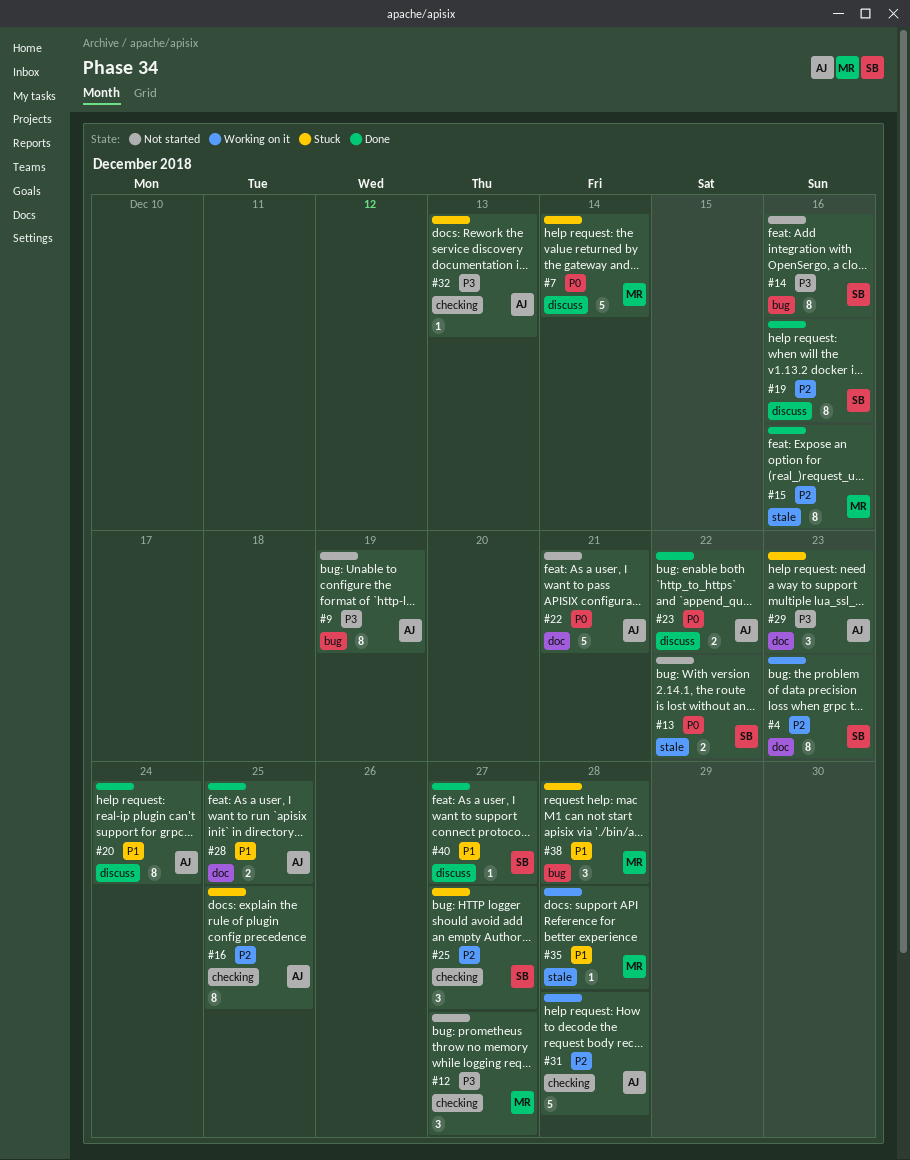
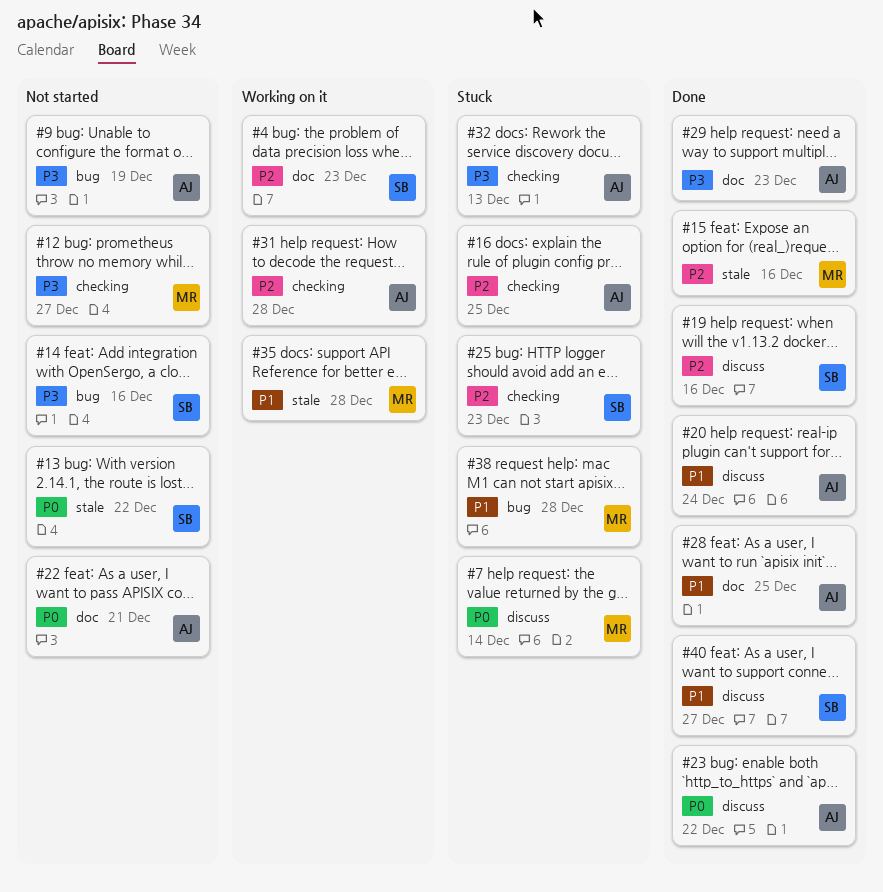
#25, due: Dec 27 -> Dec 23
#29, status: Stuck -> Done

